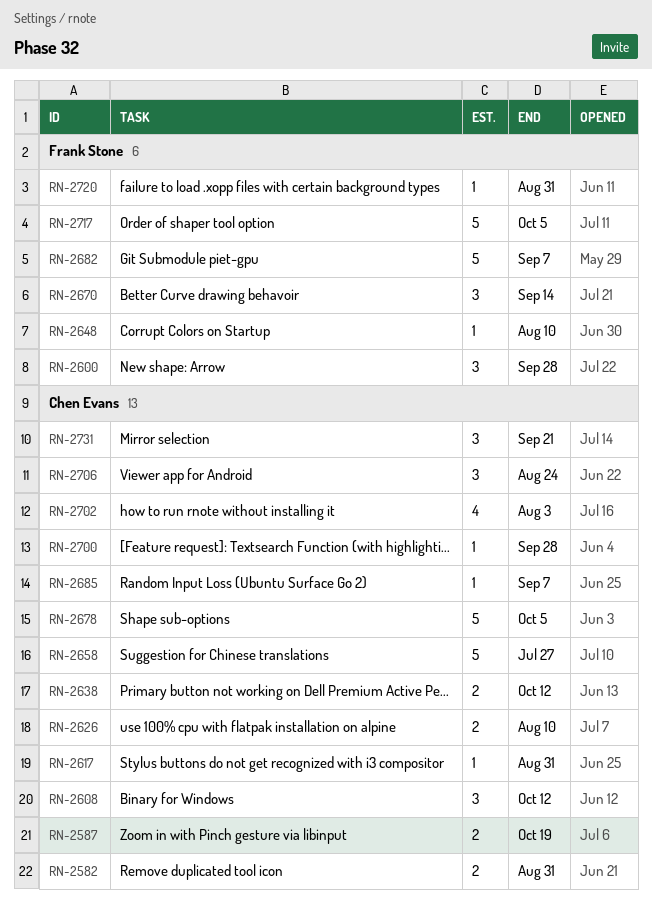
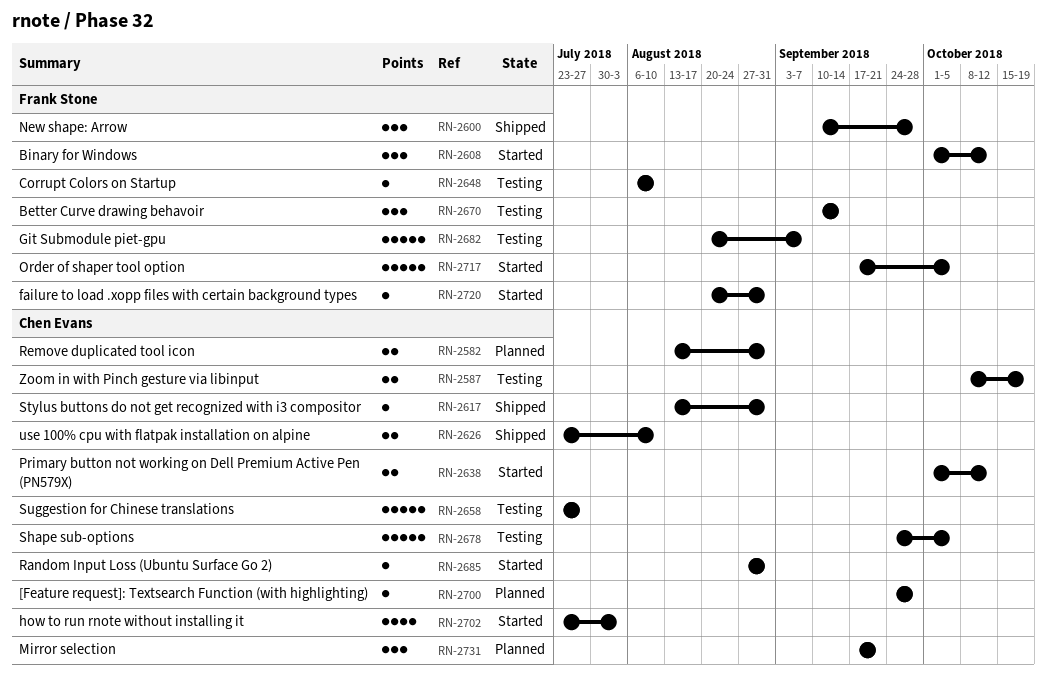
RN-2608, owner: Chen Evans -> Frank Stone
RN-2685, due: Sep 7 -> Aug 31
RN-2706: present -> none

